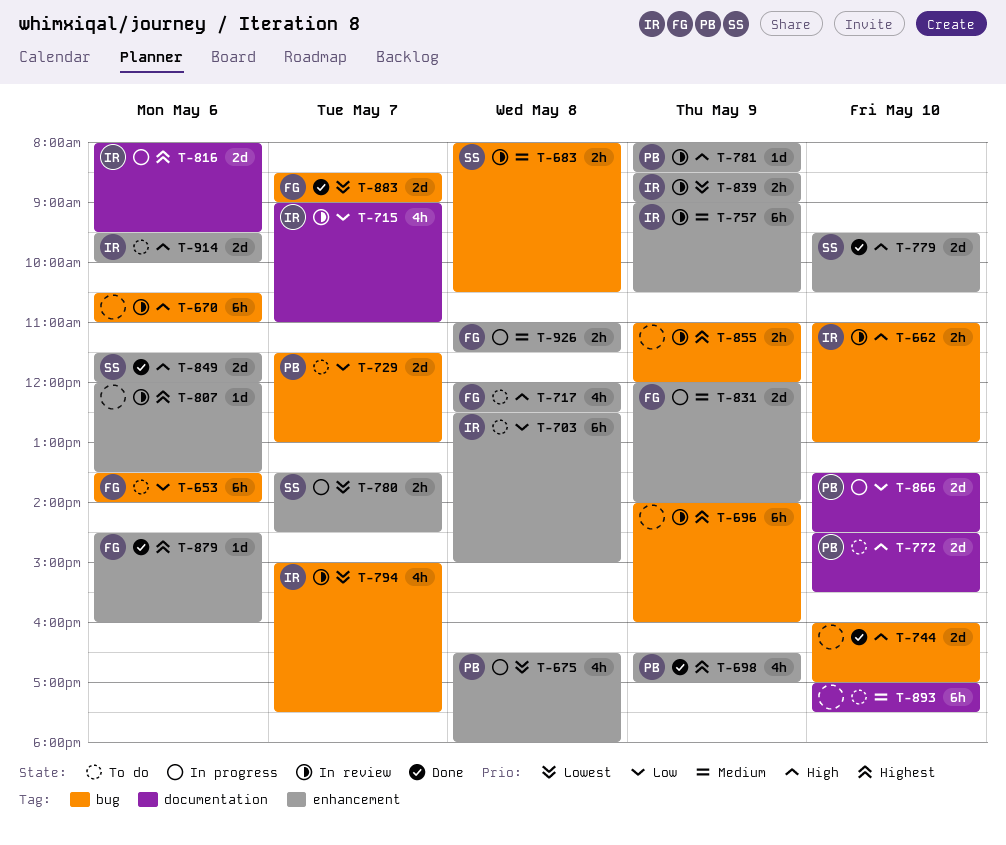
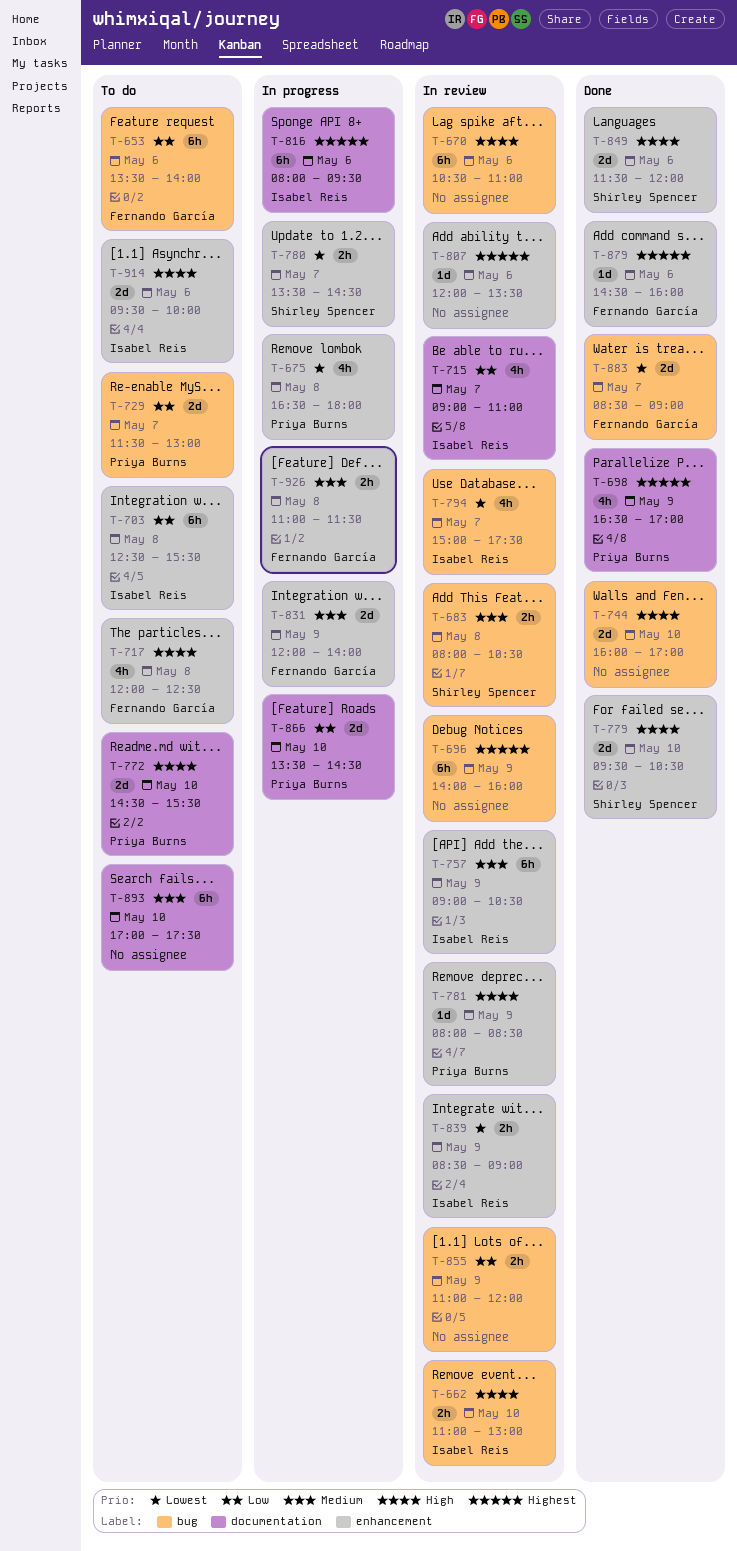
T-698, label: enhancement -> documentation
T-703, ends: 15:00 -> 15:30
T-816, estimate: 2d -> 6h
T-855, priority: Highest -> Low

